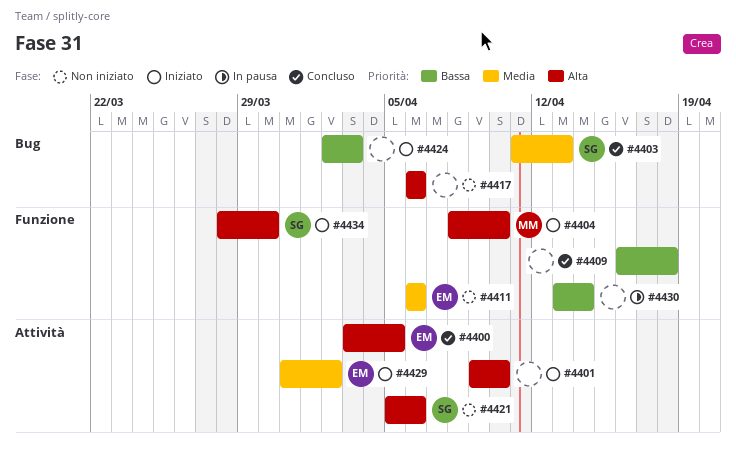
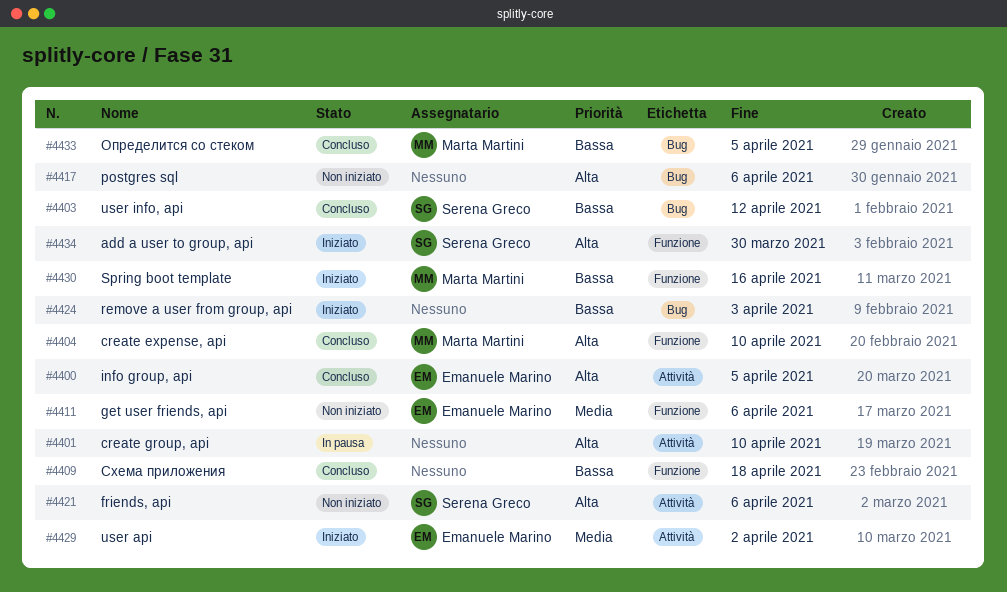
#4401, status: Iniziato -> In pausa
#4403, priority: Media -> Bassa
#4403, due: Apr 13 -> Apr 12
#4404, status: Iniziato -> Concluso
#4430, status: In pausa -> Iniziato
#4430, owner: none -> Marta Martini
#4430, due: Apr 14 -> Apr 16
#4433: none -> present

